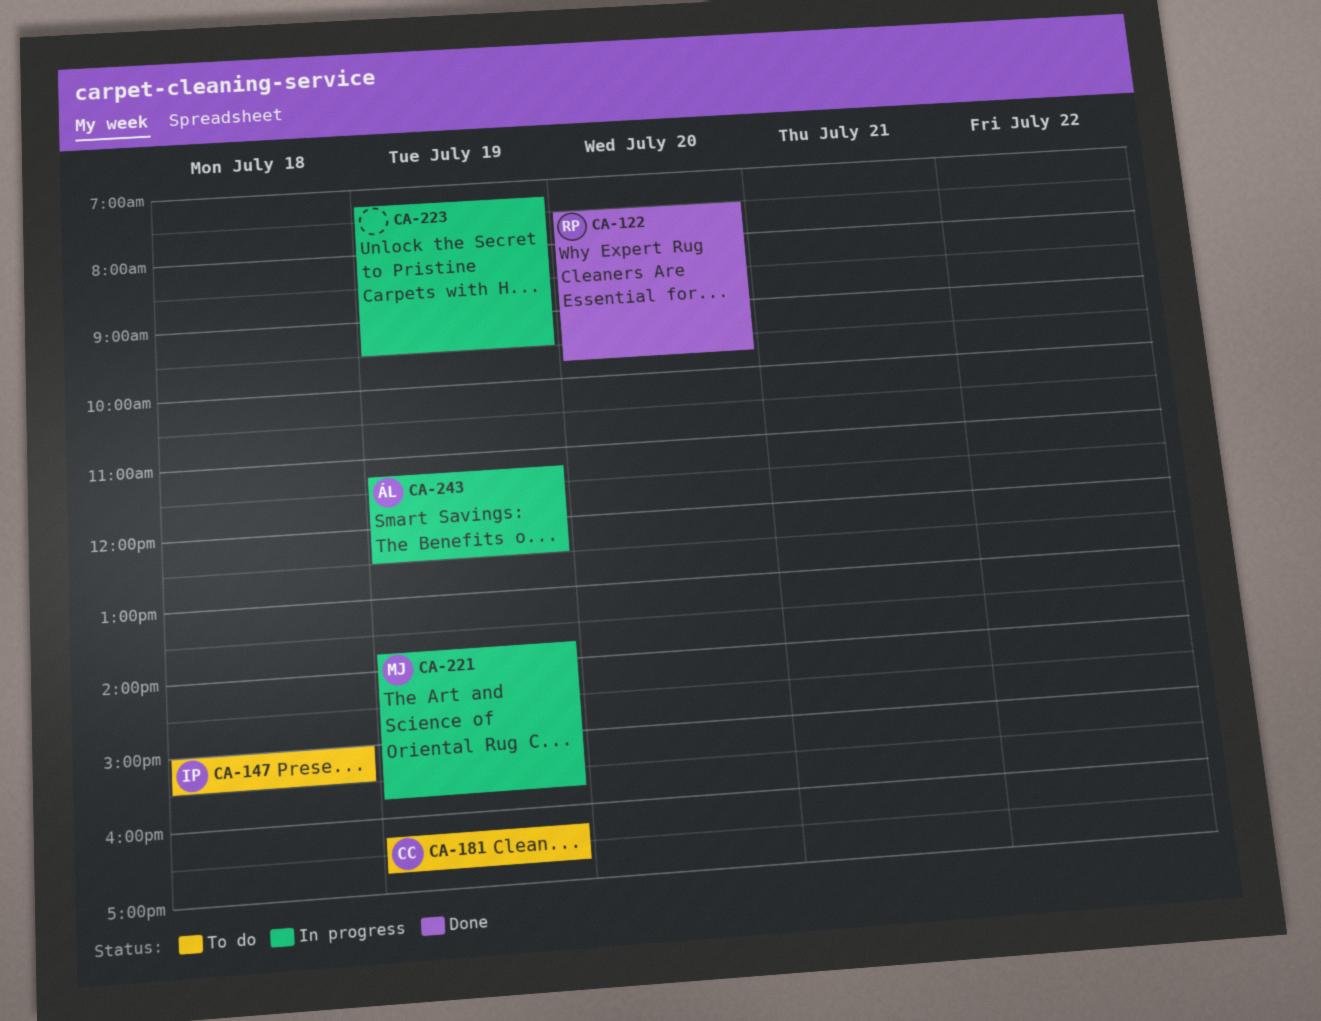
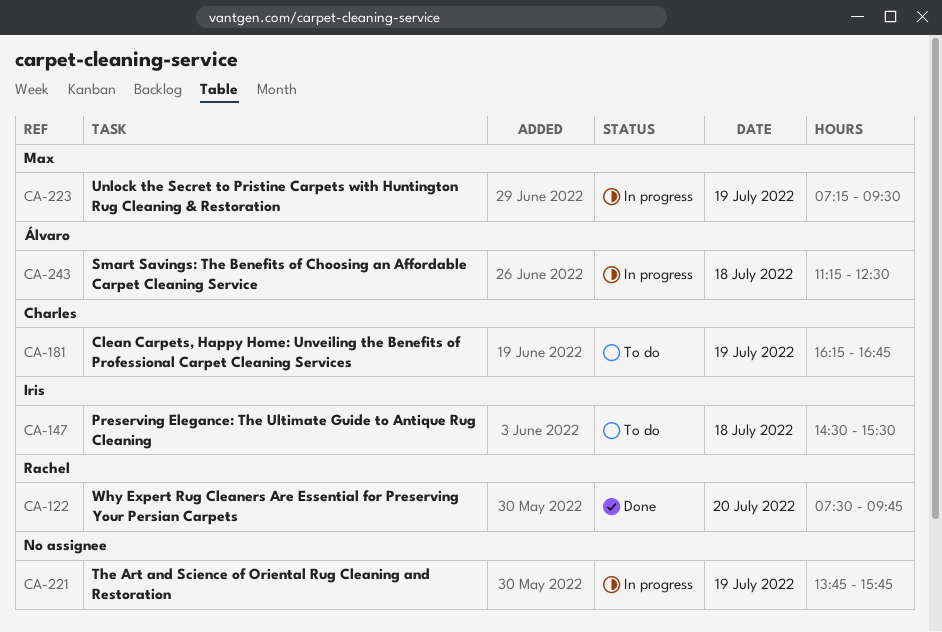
CA-147, begins: 15:00 -> 14:30
CA-221, owner: Max -> none
CA-223, owner: none -> Max
CA-243, day: Jul 19 -> Jul 18

